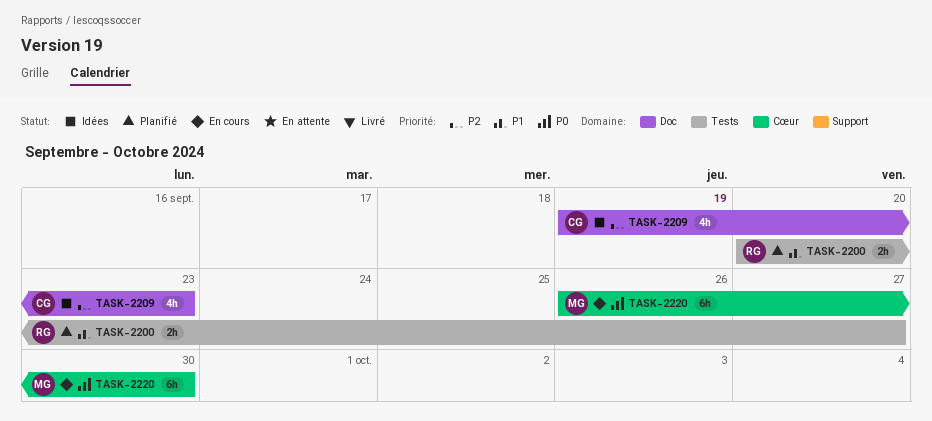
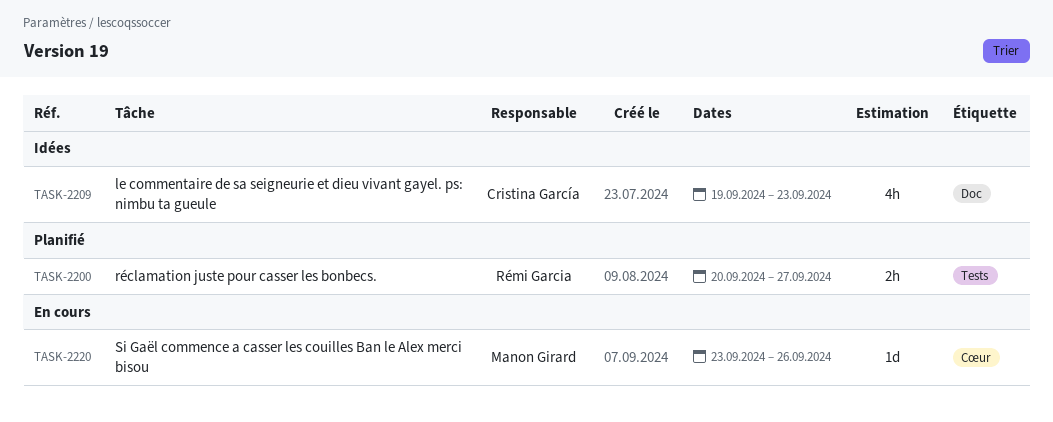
TASK-2220, estimate: 6h -> 1d
TASK-2220, start: Sep 26 -> Sep 23
TASK-2220, due: Sep 30 -> Sep 26

